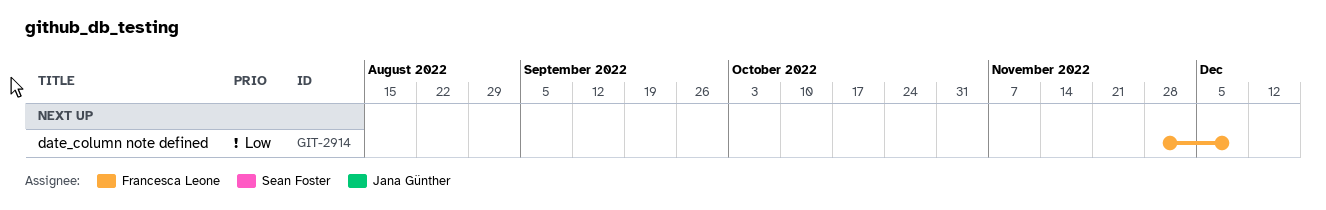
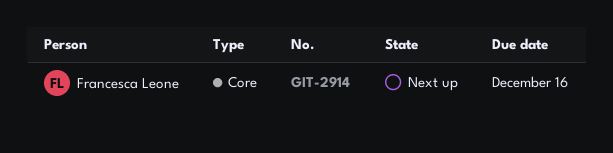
GIT-2914, due: Dec 9 -> Dec 16

